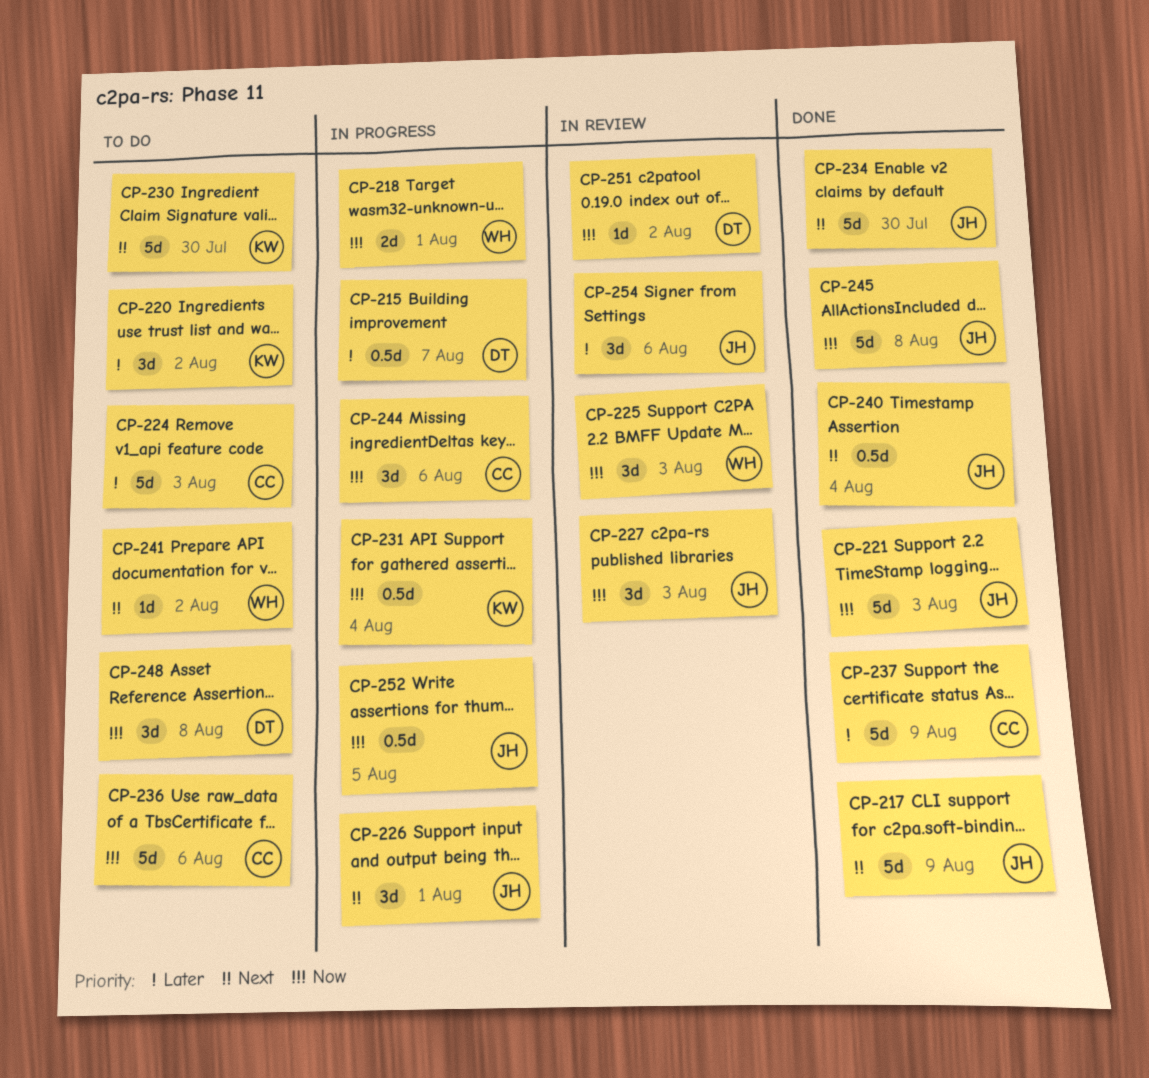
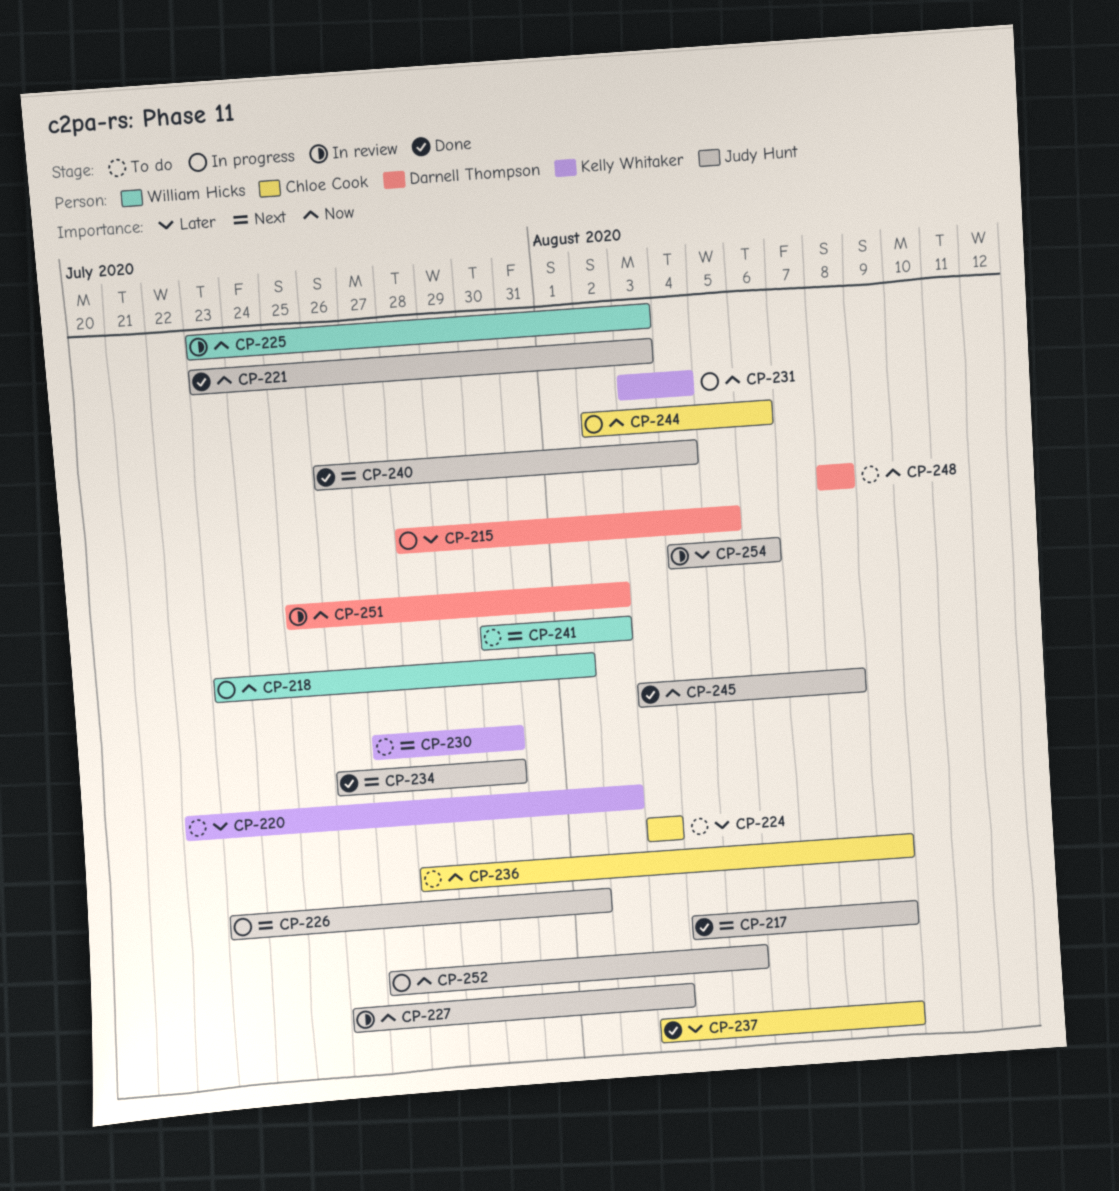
CP-215, due: Aug 7 -> Aug 5
CP-236, due: Aug 6 -> Aug 9

